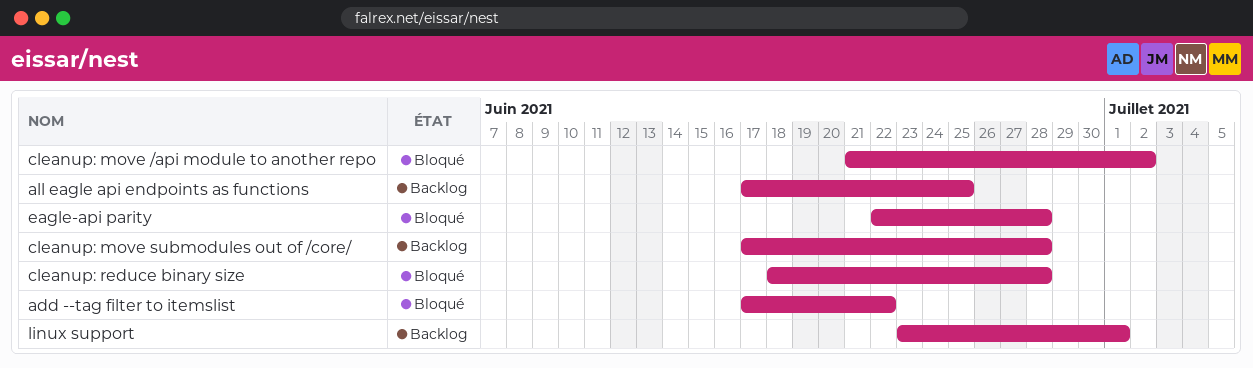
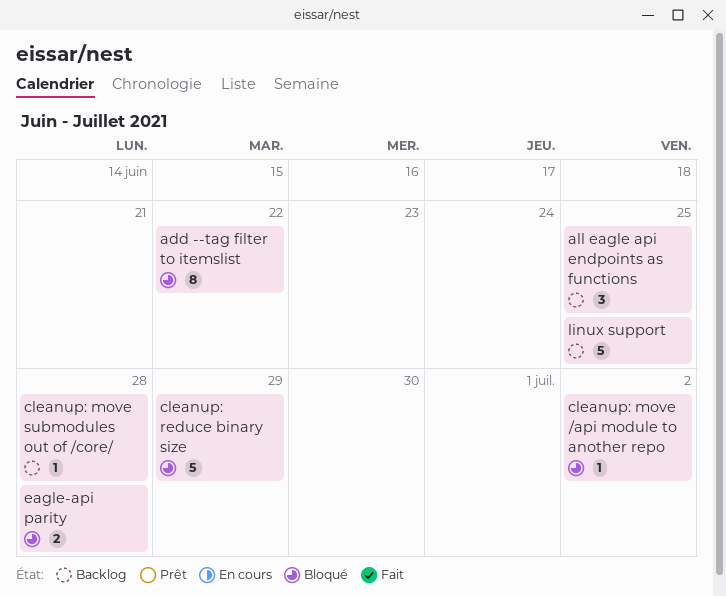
cleanup: reduce binary size, due: Jun 28 -> Jun 29
linux support, due: Jul 1 -> Jun 25

